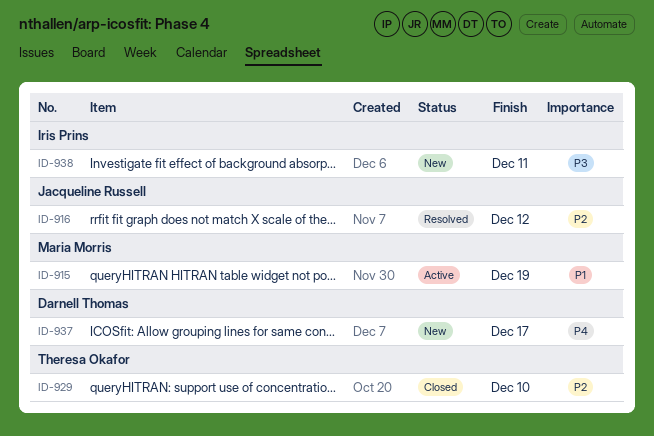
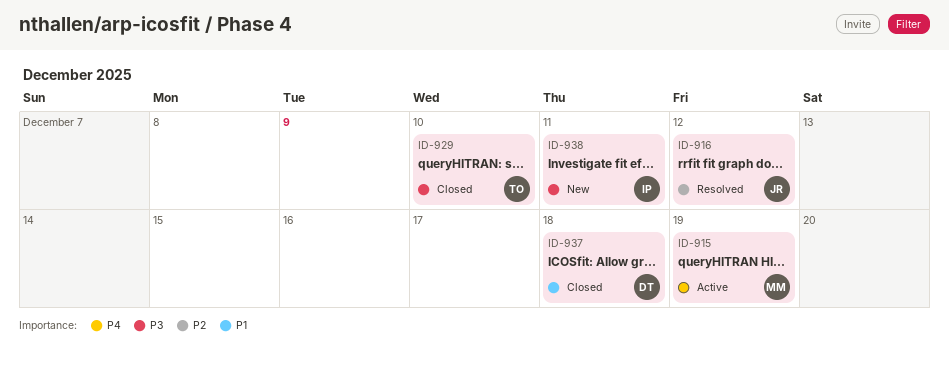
ID-915, priority: P1 -> P4
ID-929, priority: P2 -> P3
ID-937, status: New -> Closed
ID-937, priority: P4 -> P1
ID-937, due: Dec 17 -> Dec 18

